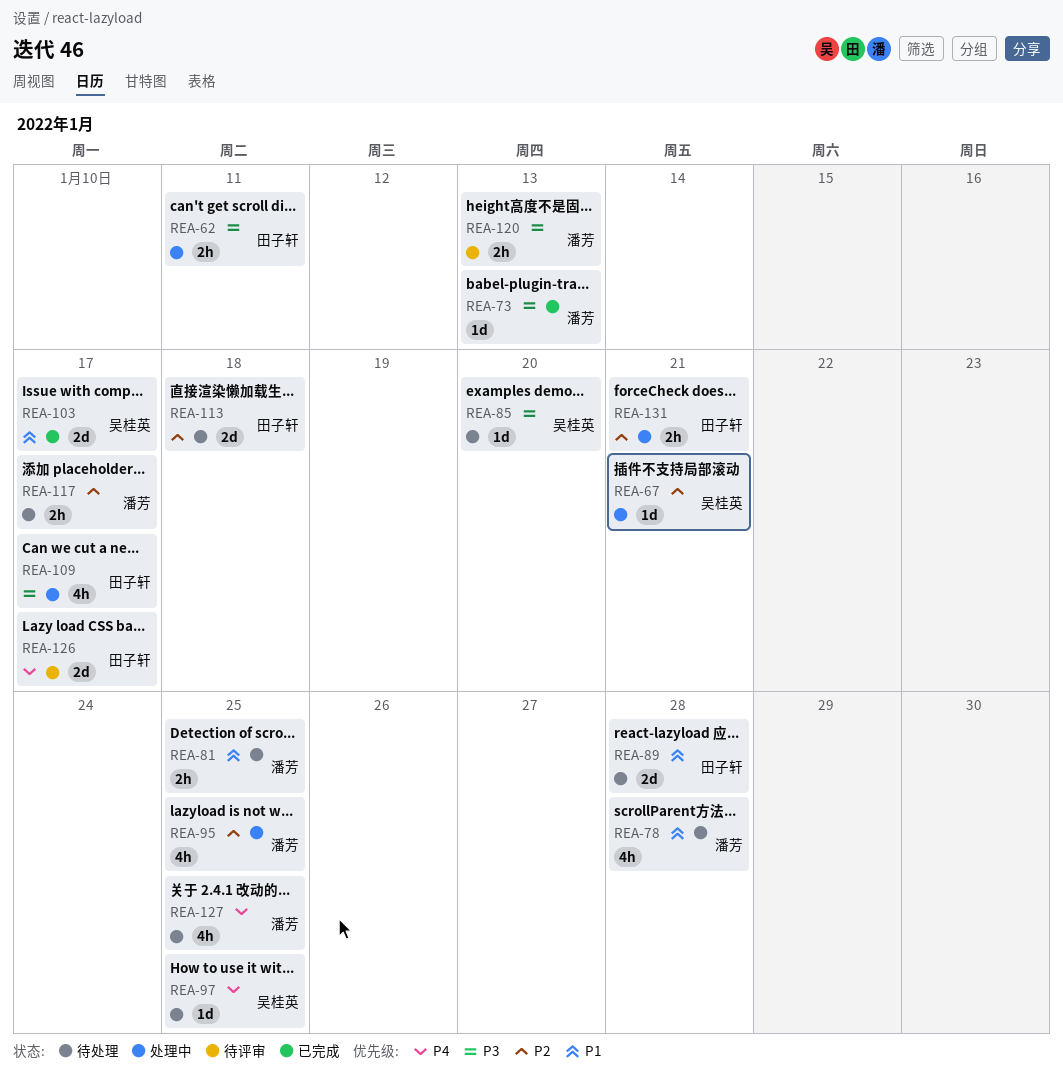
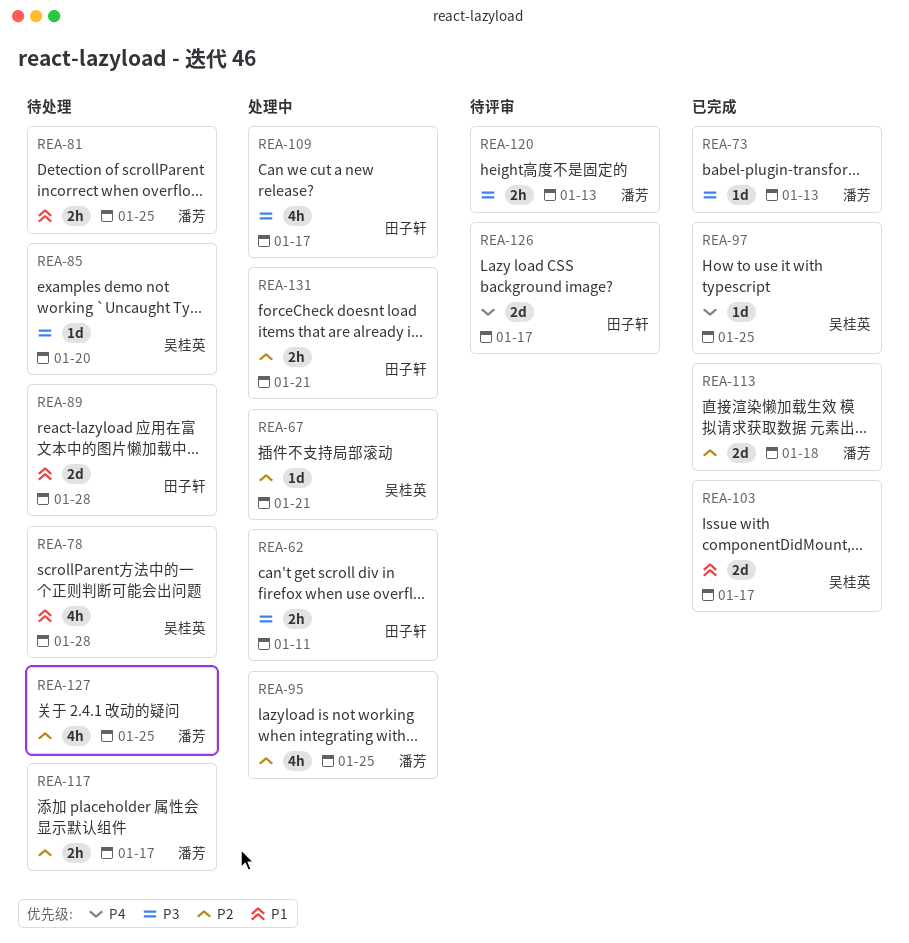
REA-78, owner: 潘芳 -> 吴桂英
REA-97, status: 待处理 -> 已完成
REA-113, status: 待处理 -> 已完成
REA-113, owner: 田子轩 -> 潘芳
REA-127, priority: P4 -> P2

